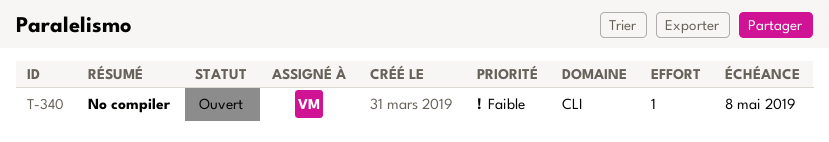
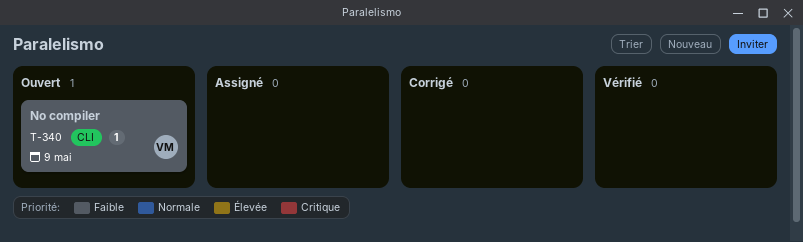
T-340, due: May 8 -> May 9

